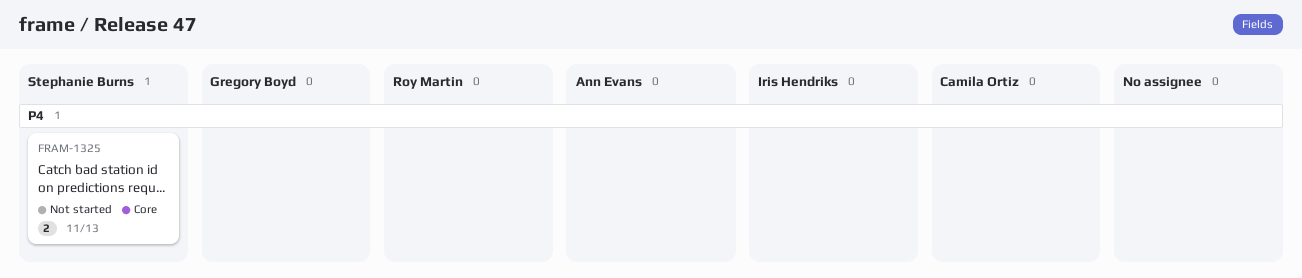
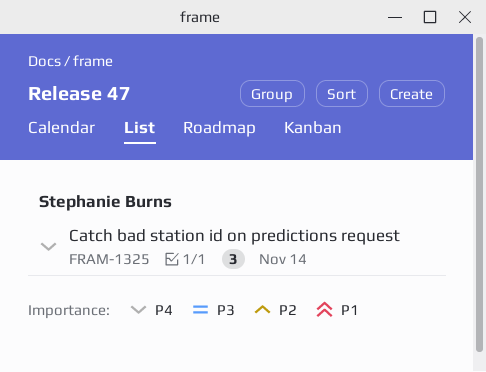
FRAM-1325, estimate: 2 -> 3
FRAM-1325, due: Nov 13 -> Nov 14

